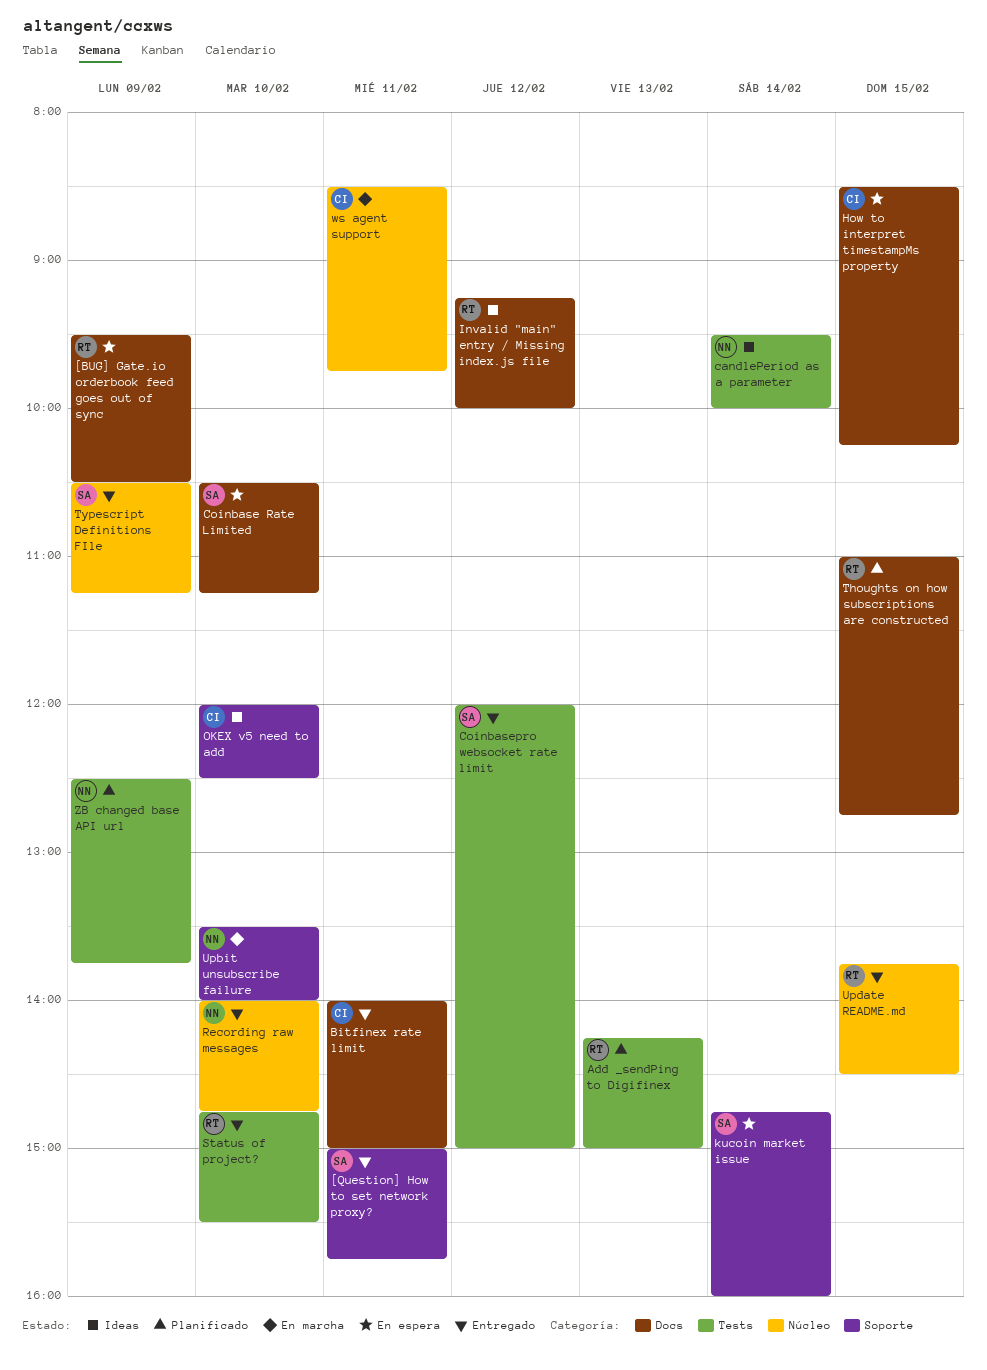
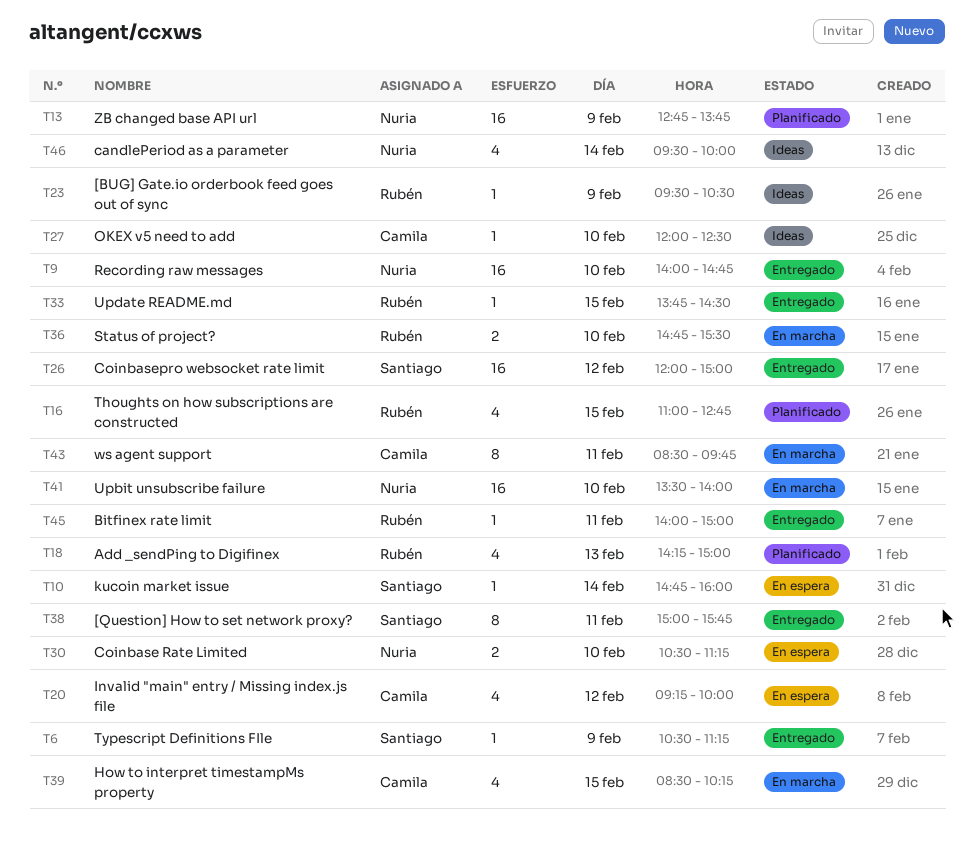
[BUG] Gate.io orderbook feed goes out of sync, status: En espera -> Ideas
Bitfinex rate limit, owner: Camila -> Rubén
Coinbase Rate Limited, owner: Santiago -> Nuria
How to interpret timestampMs property, status: En espera -> En marcha
Invalid "main" entry / Missing index.js file, status: Ideas -> En espera
Invalid "main" entry / Missing index.js file, owner: Rubén -> Camila
Status of project?, status: Entregado -> En marcha
ZB changed base API url, begins: 12:30 -> 12:45

